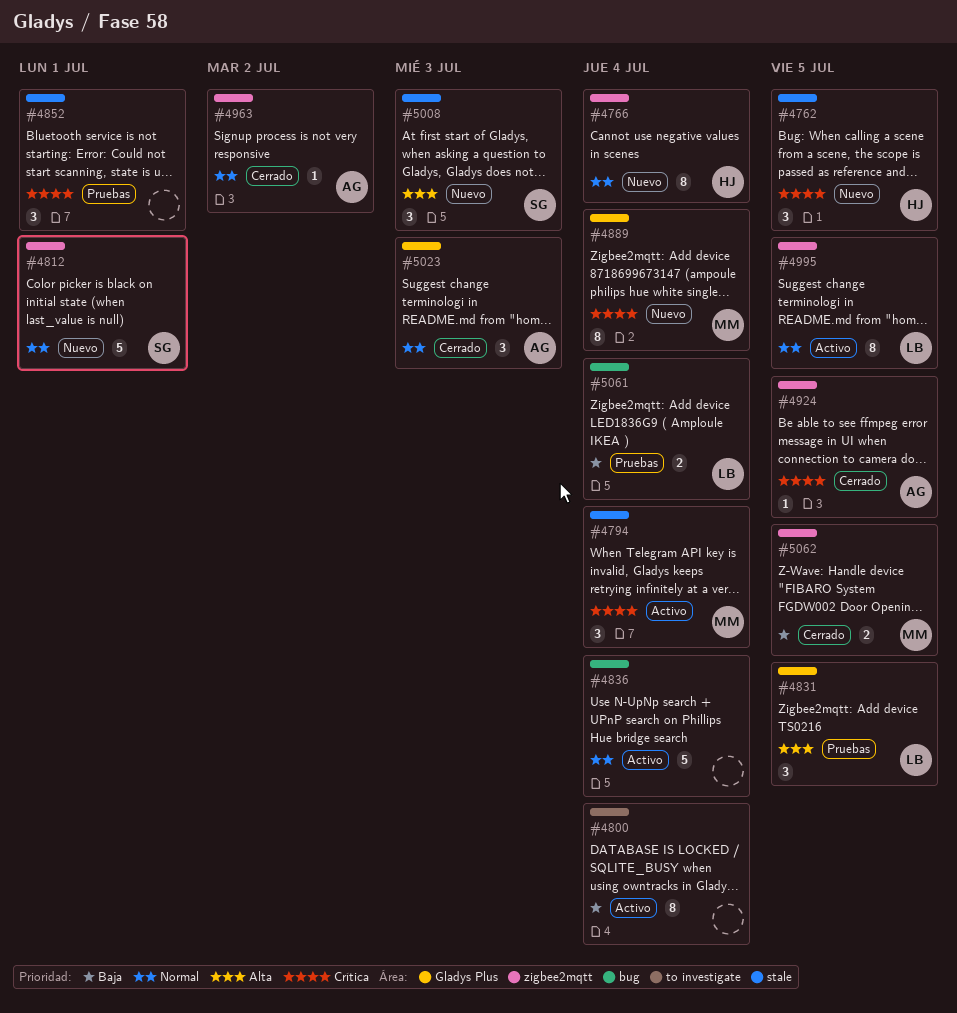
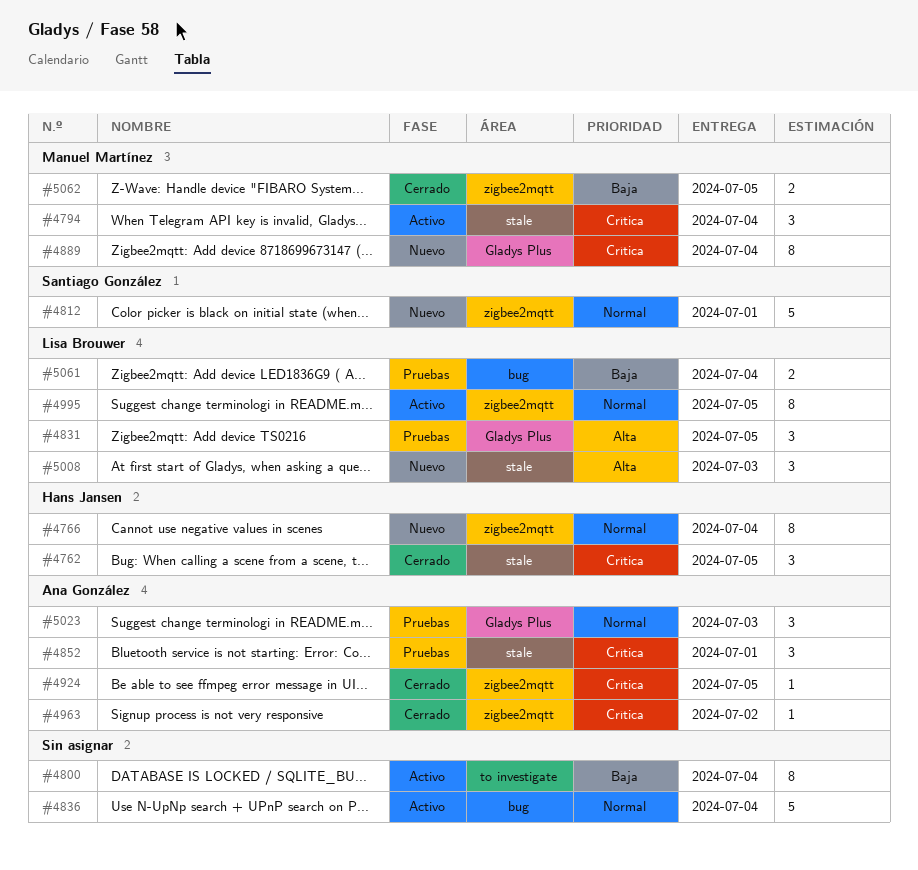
#4762, status: Nuevo -> Cerrado
#4852, owner: none -> Ana González
#4963, priority: Normal -> Crítica
#5008, owner: Santiago González -> Lisa Brouwer
#5023, status: Cerrado -> Pruebas

